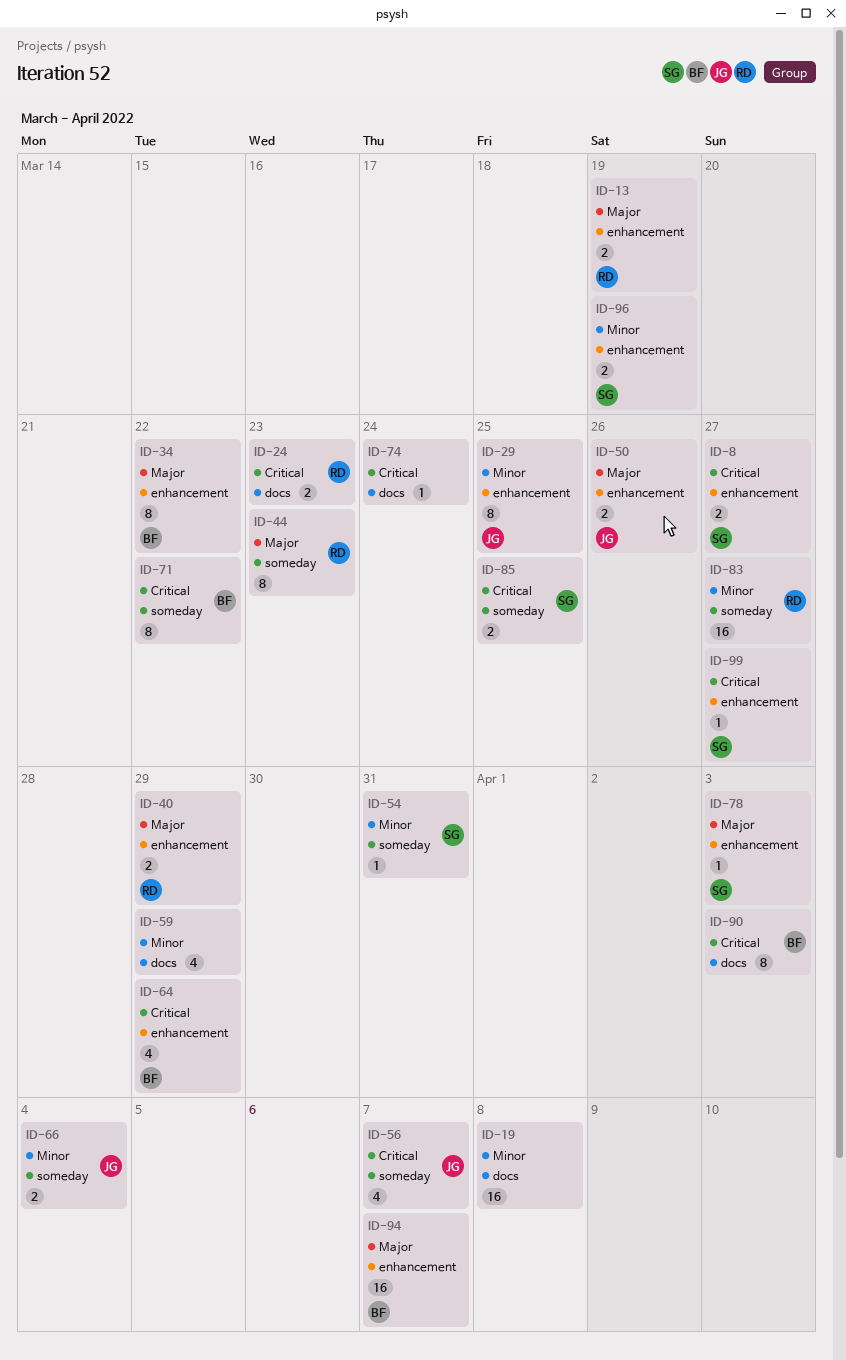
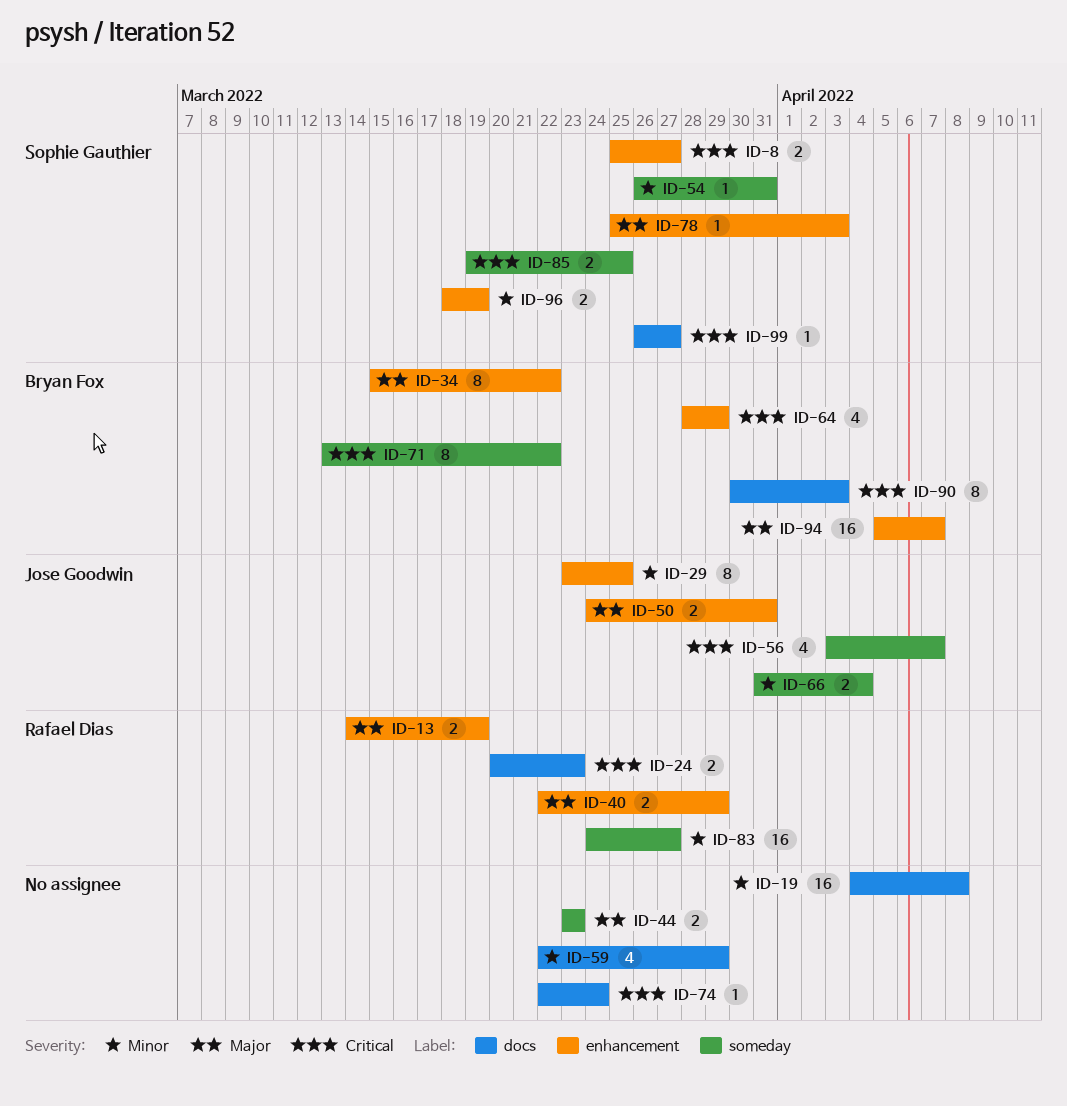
ID-44, owner: Rafael Dias -> none
ID-44, estimate: 8 -> 2
ID-50, due: Mar 26 -> Mar 31
ID-99, label: enhancement -> docs

